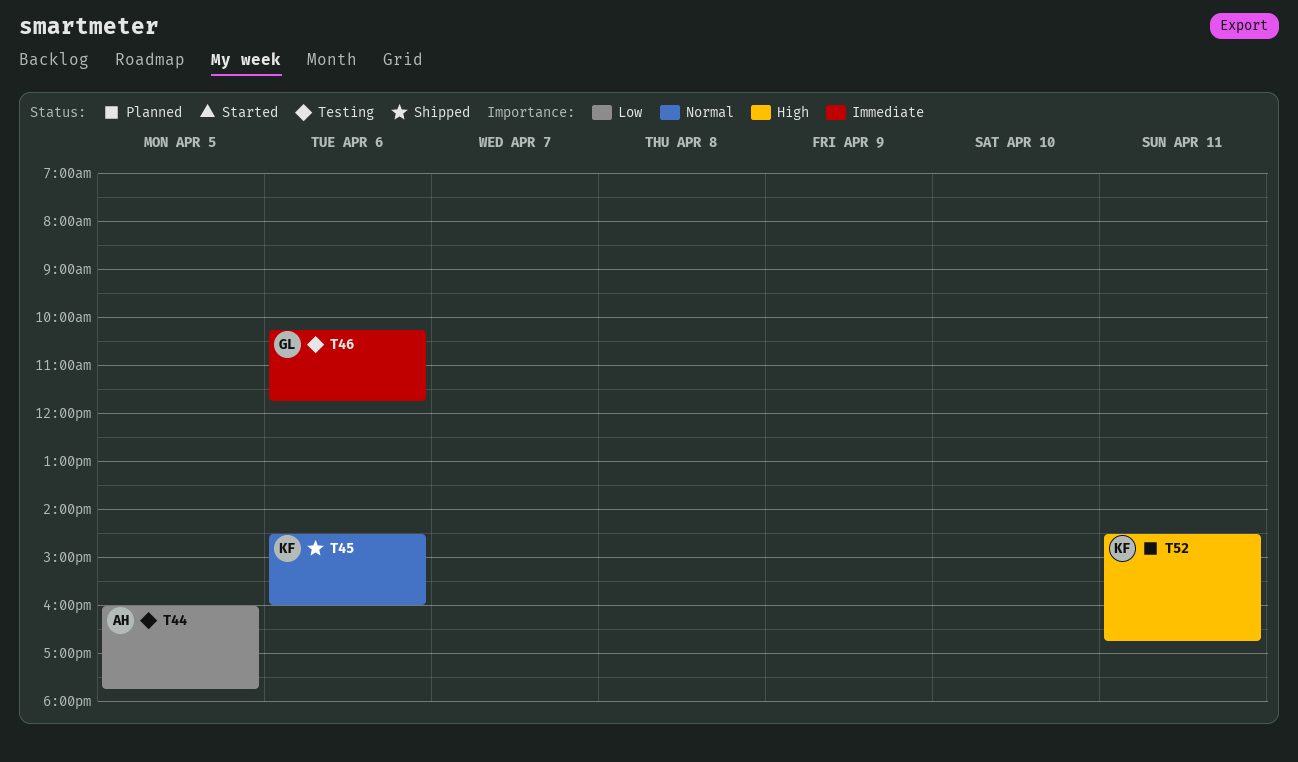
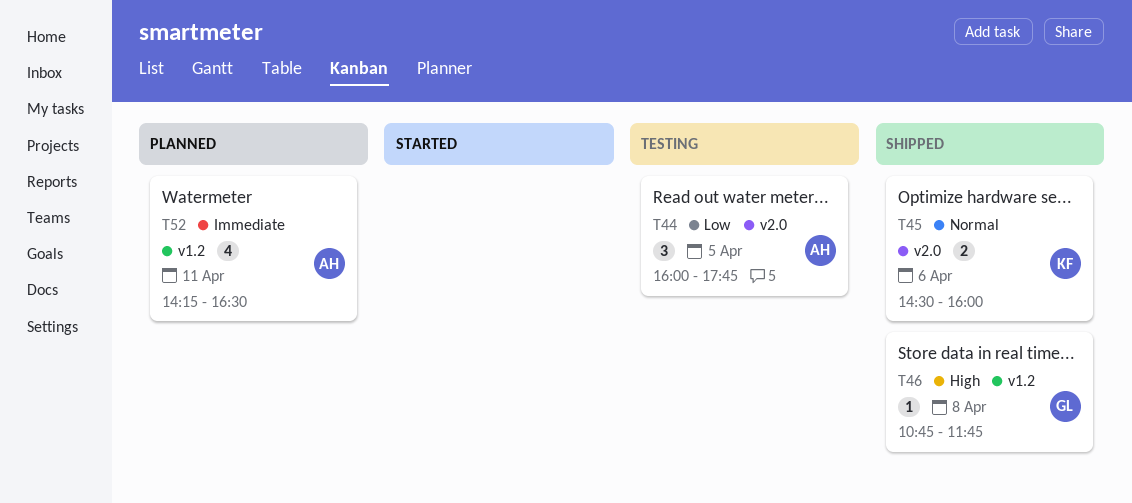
T46, status: Testing -> Shipped
T46, priority: Immediate -> High
T46, day: Apr 6 -> Apr 8
T46, begins: 10:15 -> 10:45
T52, owner: KF -> AH
T52, priority: High -> Immediate
T52, begins: 14:30 -> 14:15
T52, ends: 16:45 -> 16:30

